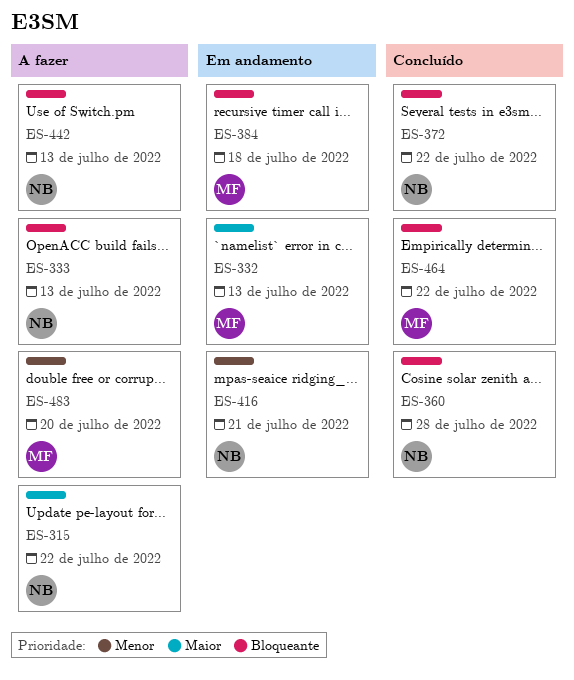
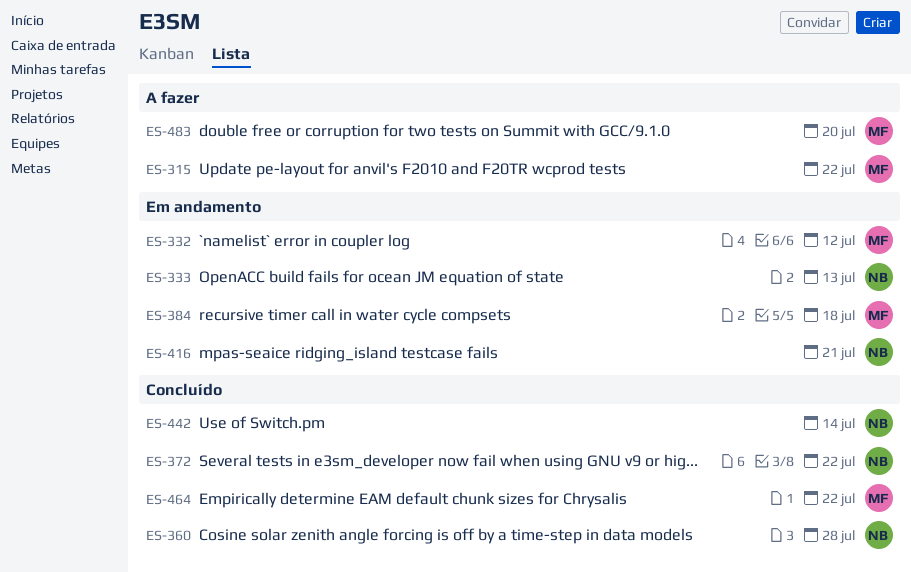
ES-315, owner: NB -> MF
ES-332, due: Jul 13 -> Jul 12
ES-333, status: A fazer -> Em andamento
ES-442, status: A fazer -> Concluído
ES-442, due: Jul 13 -> Jul 14

